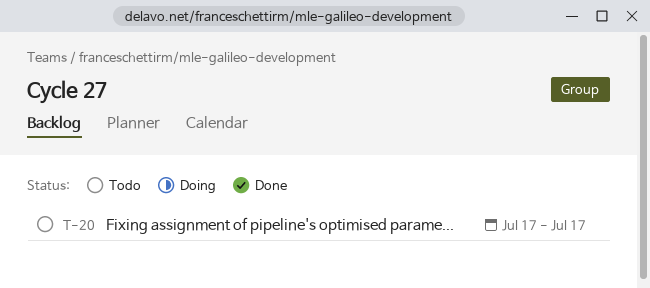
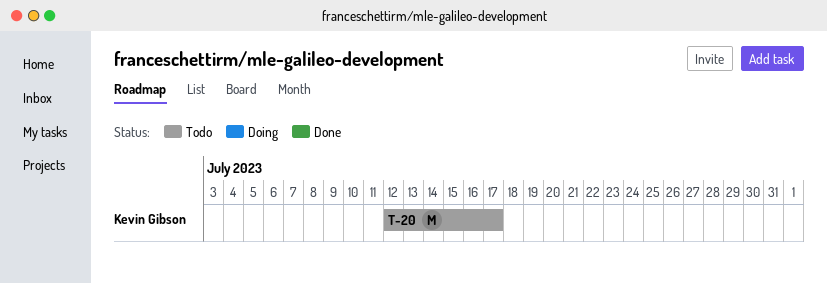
T-20, start: Jul 17 -> Jul 12

